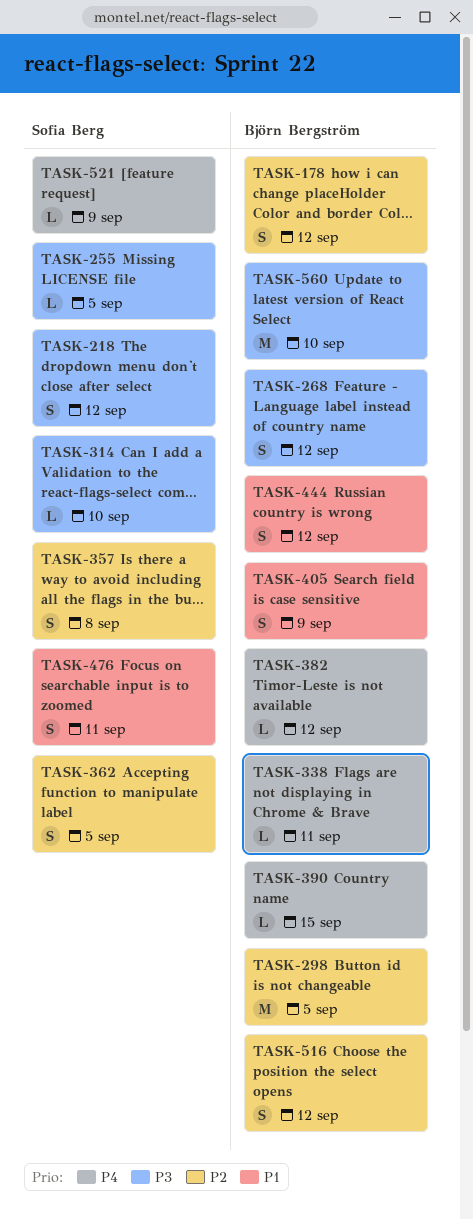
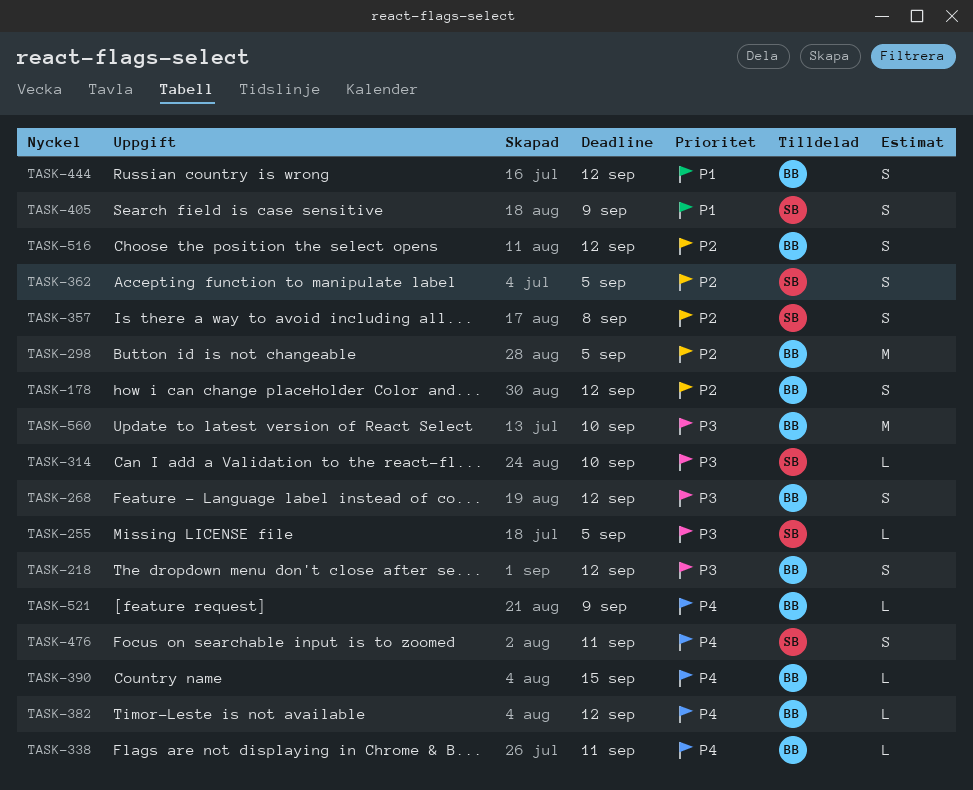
TASK-218, owner: Sofia Berg -> Björn Bergström
TASK-405, owner: Björn Bergström -> Sofia Berg
TASK-476, priority: P1 -> P4
TASK-521, owner: Sofia Berg -> Björn Bergström

